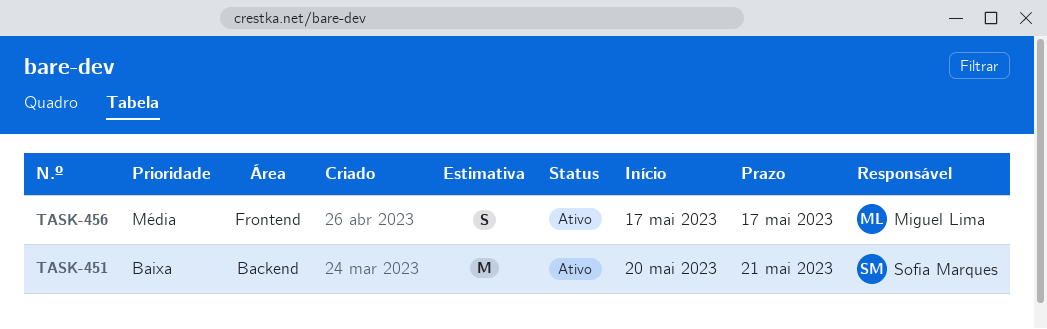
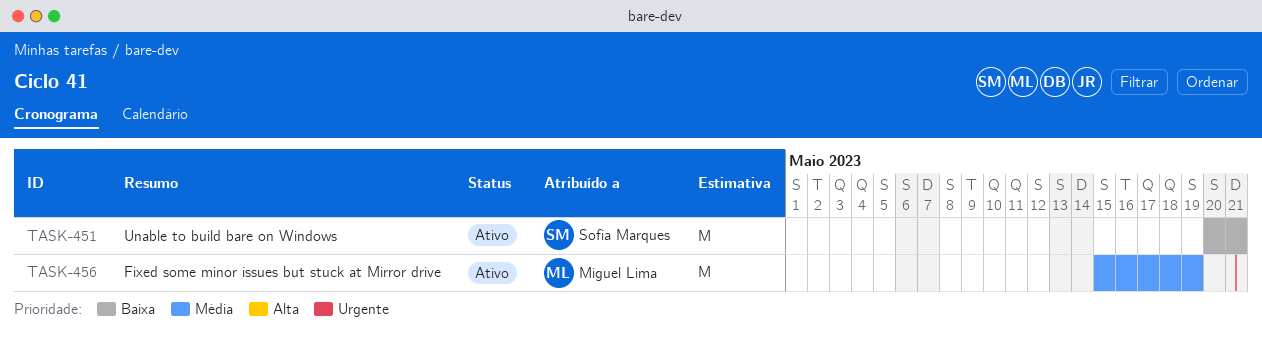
TASK-456, estimate: S -> M
TASK-456, start: May 17 -> May 15
TASK-456, due: May 17 -> May 19

